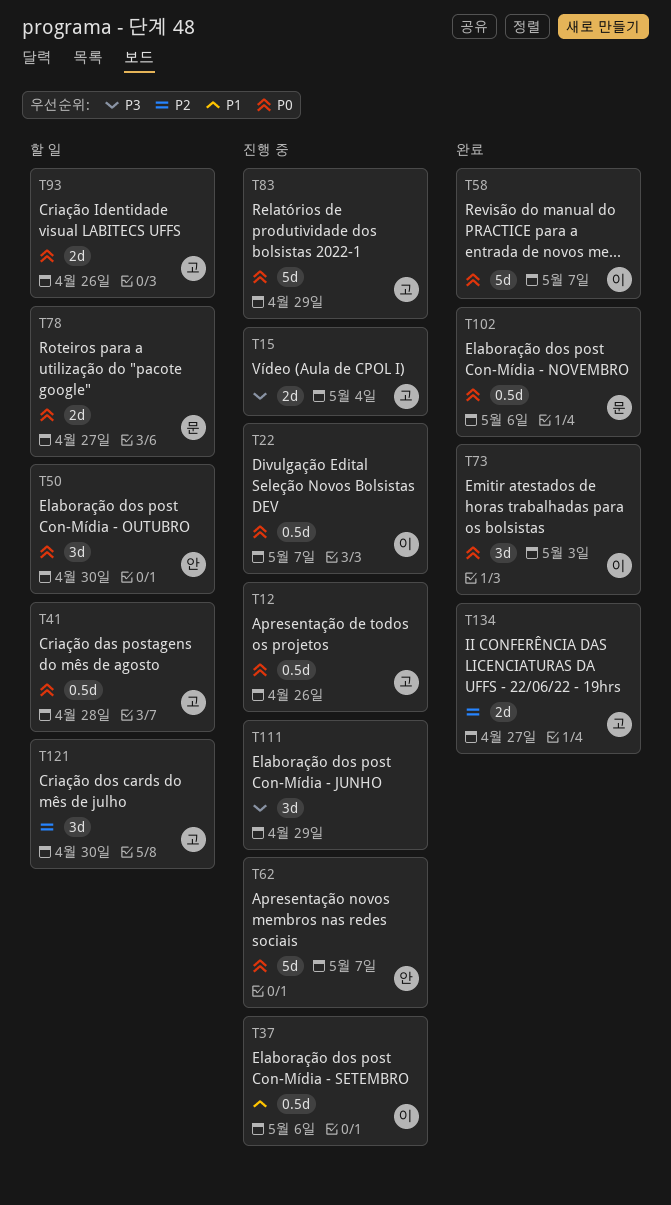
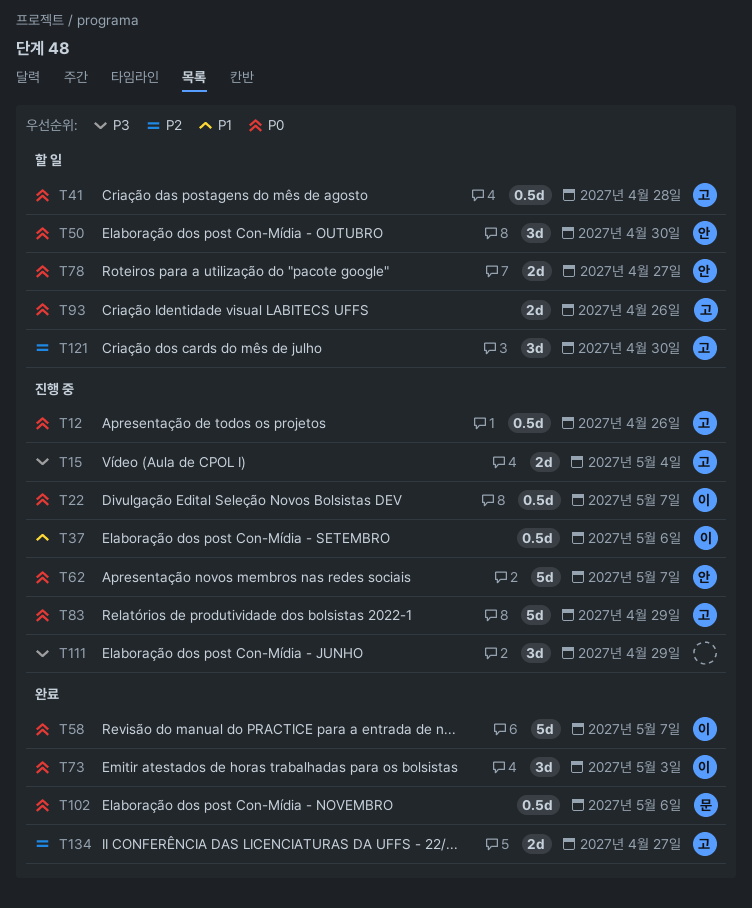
T78, owner: 문 -> 안

